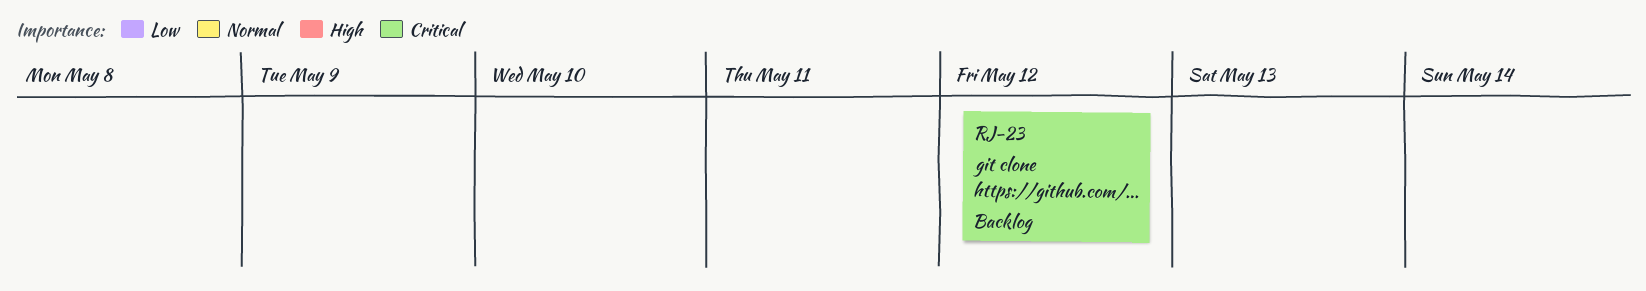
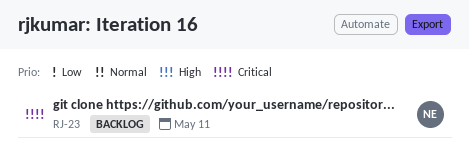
RJ-23, due: May 12 -> May 11

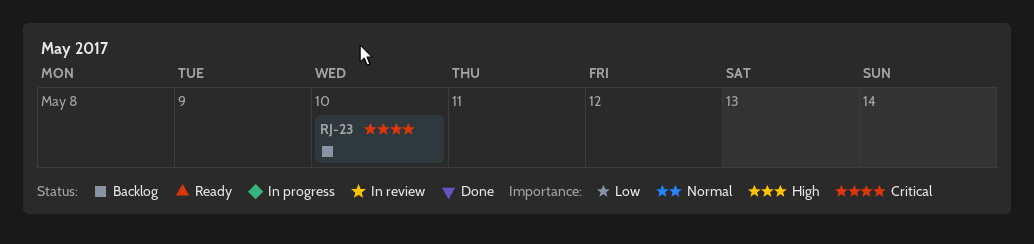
RJ-23, due: May 11 -> May 10

